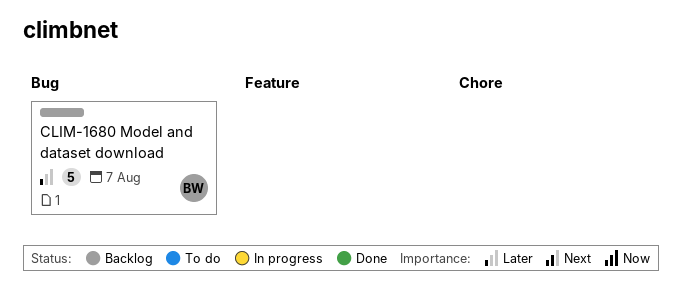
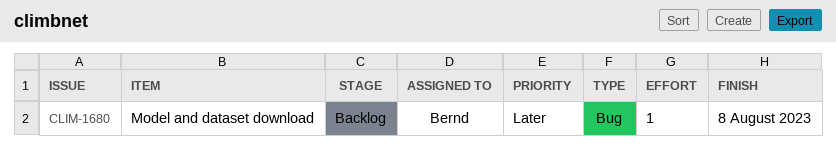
CLIM-1680, estimate: 5 -> 1
CLIM-1680, due: Aug 7 -> Aug 8

